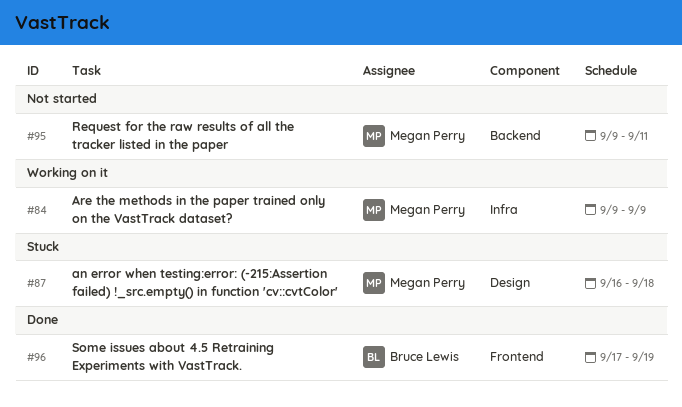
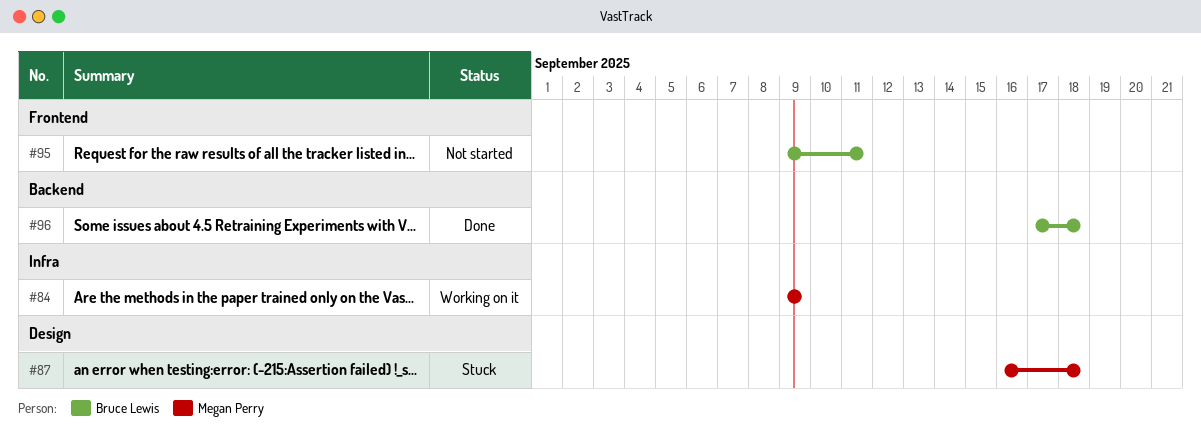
#95, owner: Megan Perry -> Bruce Lewis
#95, label: Backend -> Frontend
#96, label: Frontend -> Backend
#96, due: Sep 19 -> Sep 18

